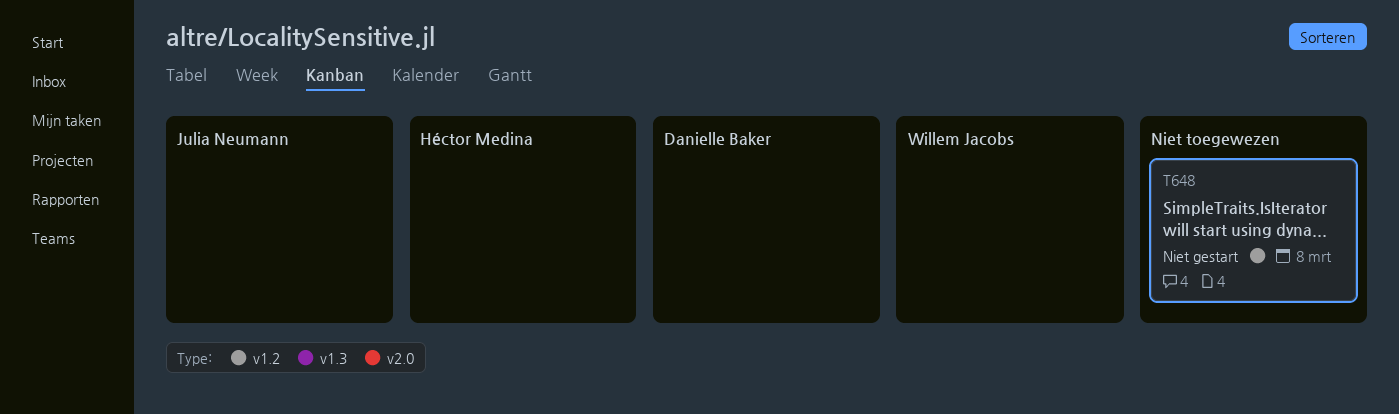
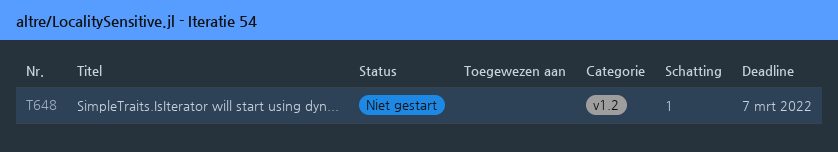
T648, due: Mar 8 -> Mar 7

